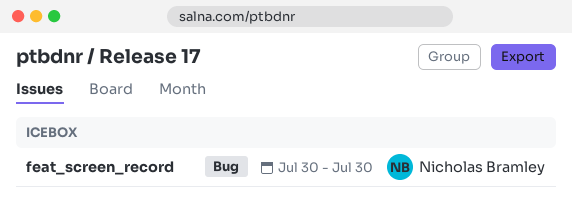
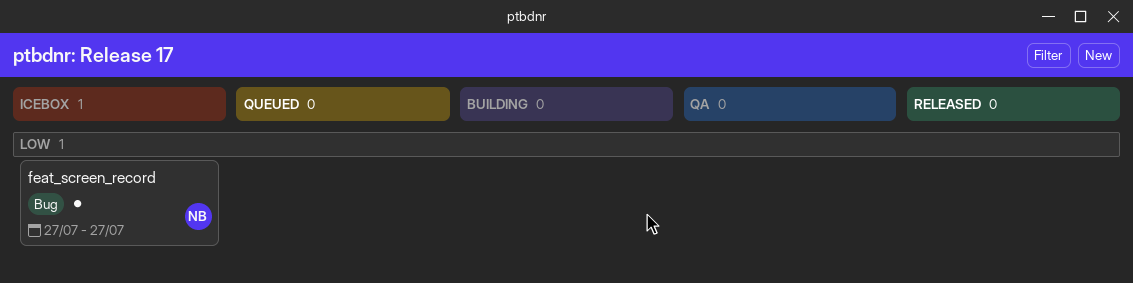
feat_screen_record, start: Jul 30 -> Jul 27
feat_screen_record, due: Jul 30 -> Jul 27

